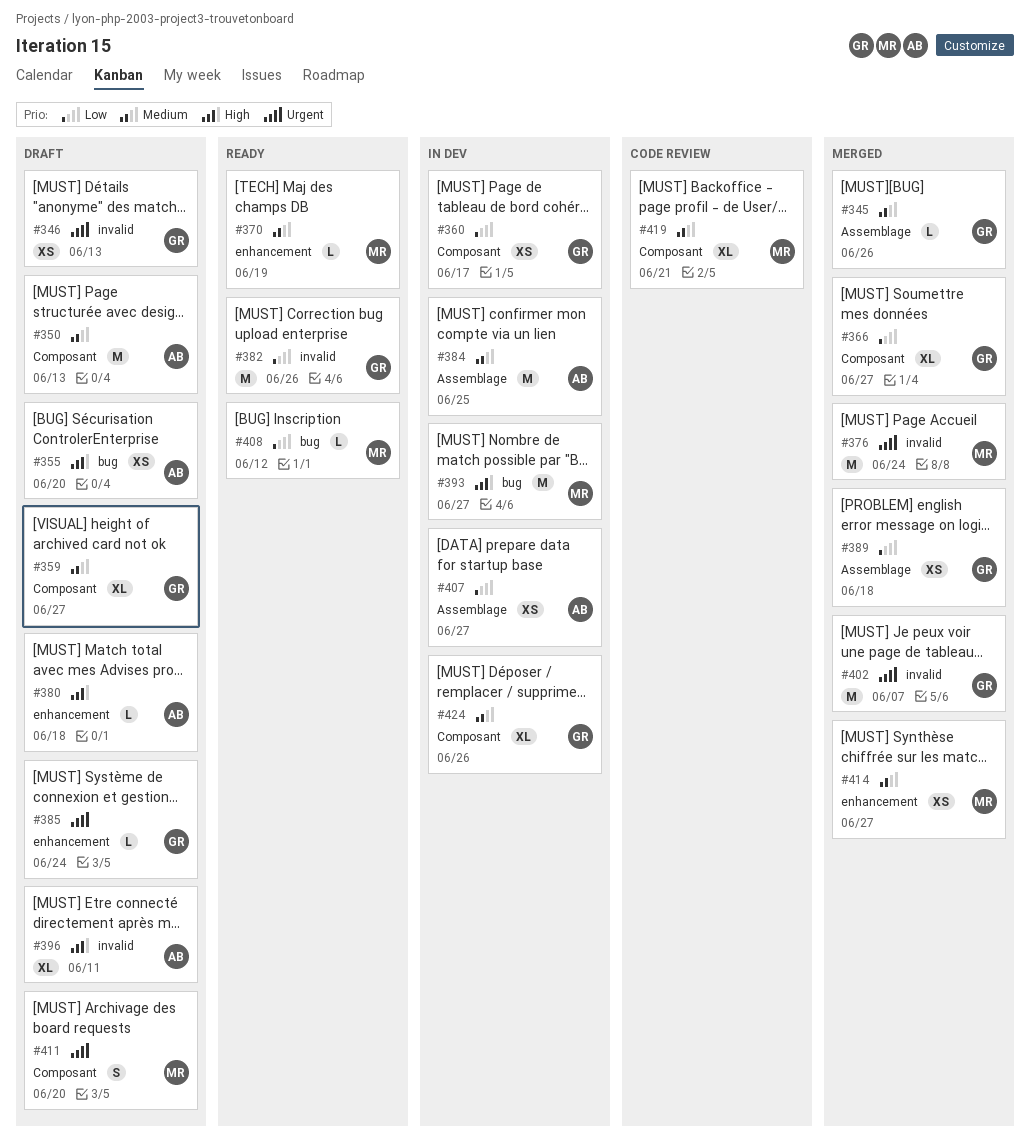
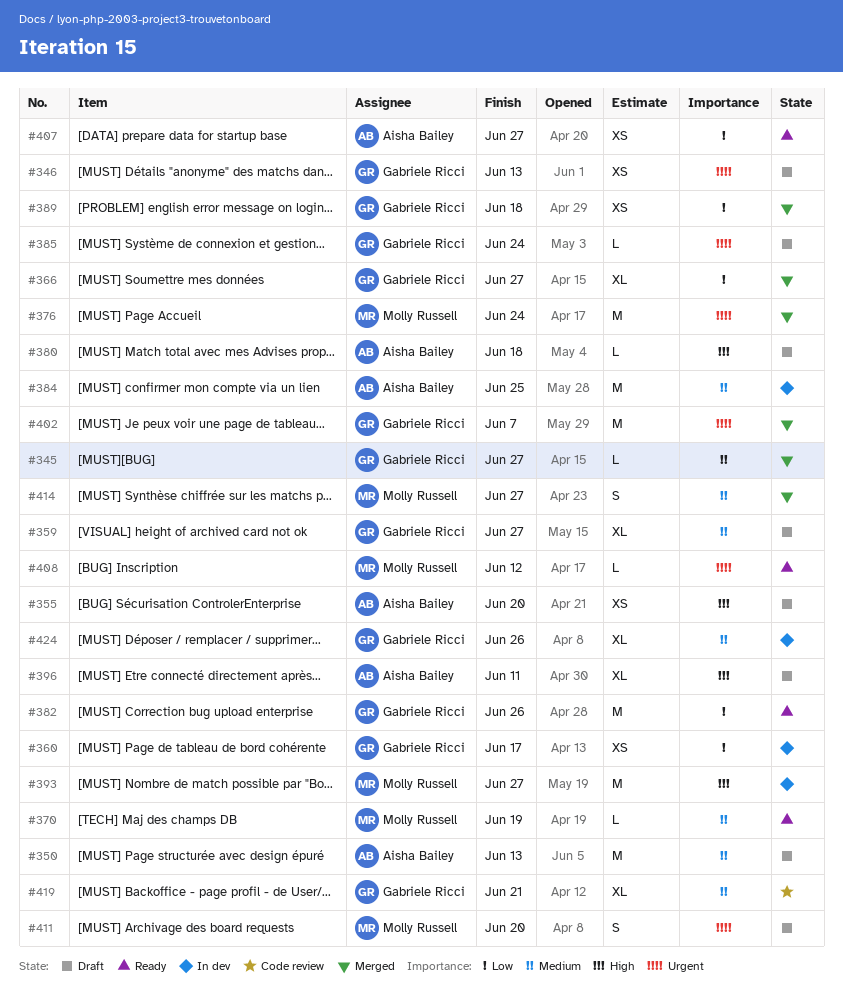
#345, due: Jun 26 -> Jun 27
#407, status: In dev -> Ready
#408, priority: Low -> Urgent
#414, estimate: XS -> S
#419, owner: Molly Russell -> Gabriele Ricci

